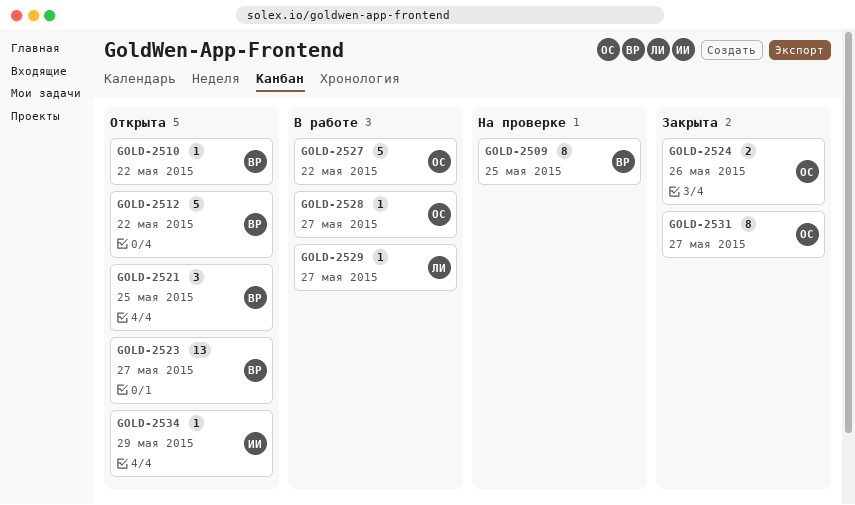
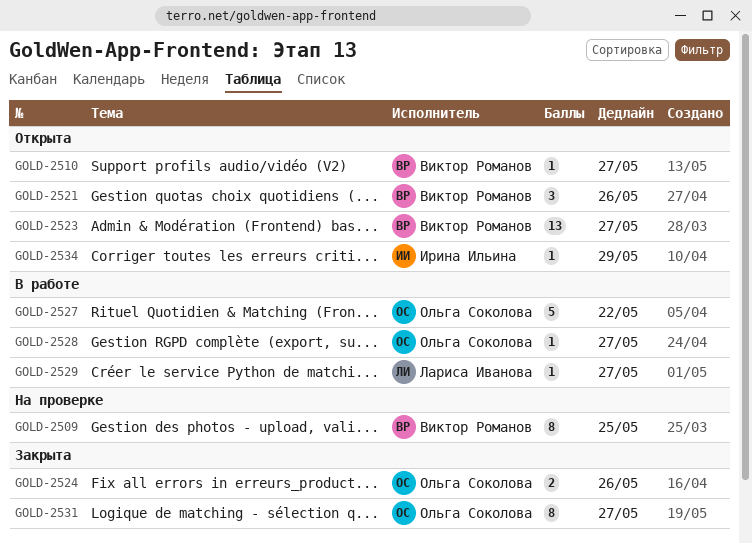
GOLD-2510, due: May 22 -> May 27
GOLD-2512: present -> none
GOLD-2521, due: May 25 -> May 26

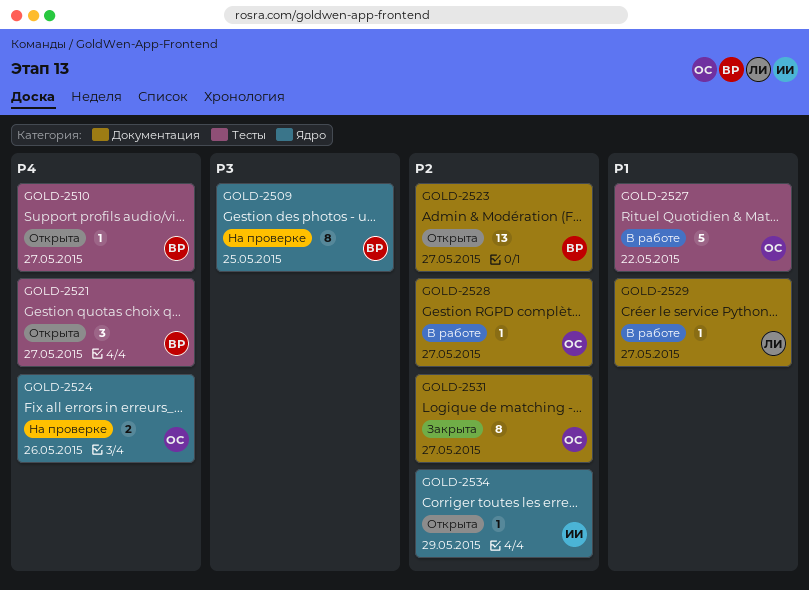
GOLD-2521, due: May 26 -> May 27
GOLD-2524, status: Закрыта -> На проверке

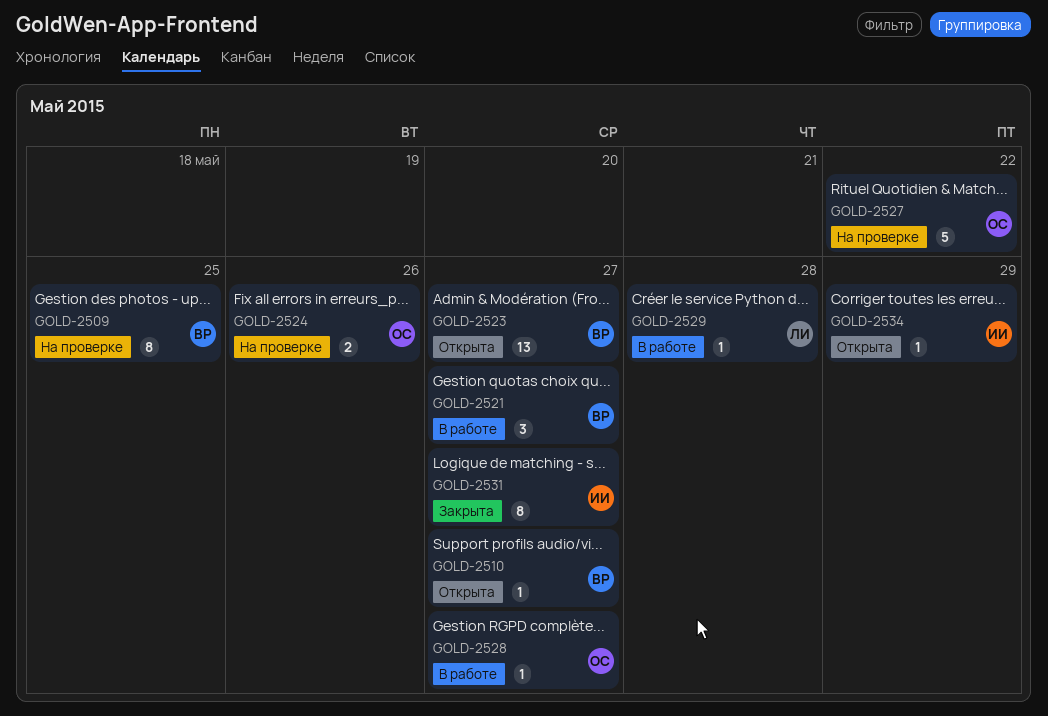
GOLD-2521, status: Открыта -> В работе
GOLD-2527, status: В работе -> На проверке
GOLD-2529, due: May 27 -> May 28
GOLD-2531, owner: ОС -> ИИ

